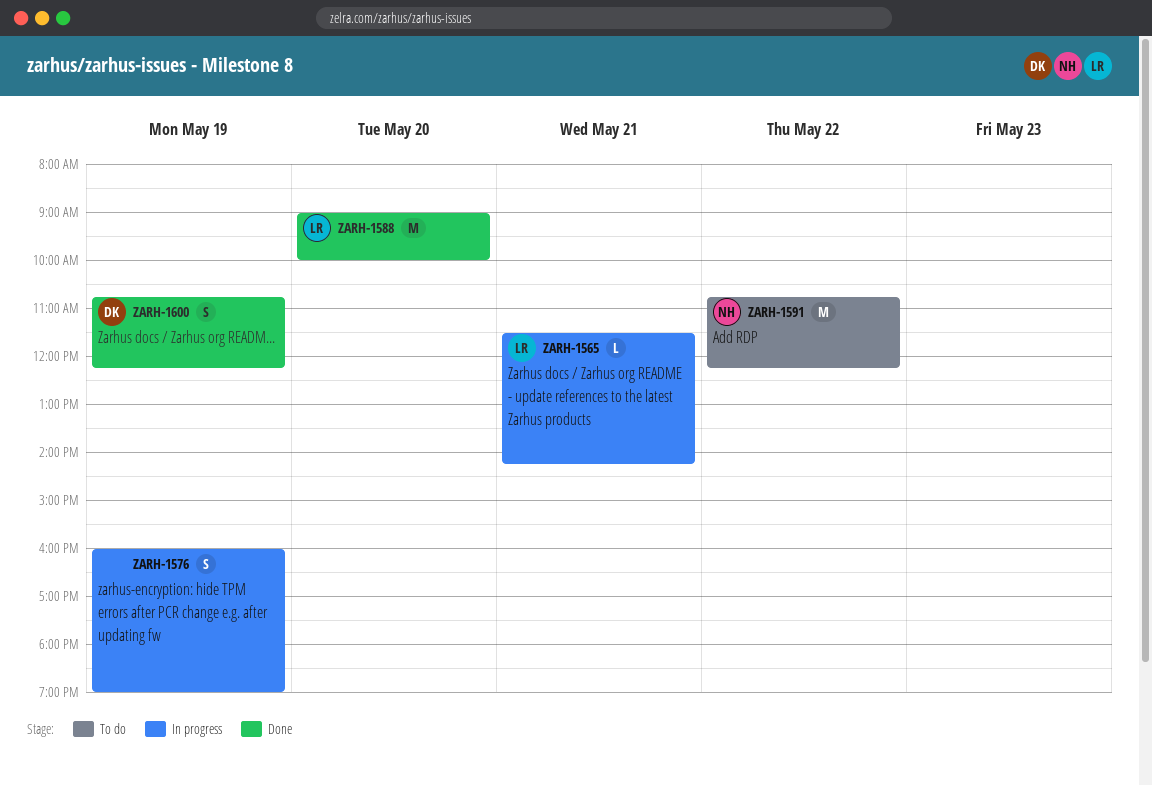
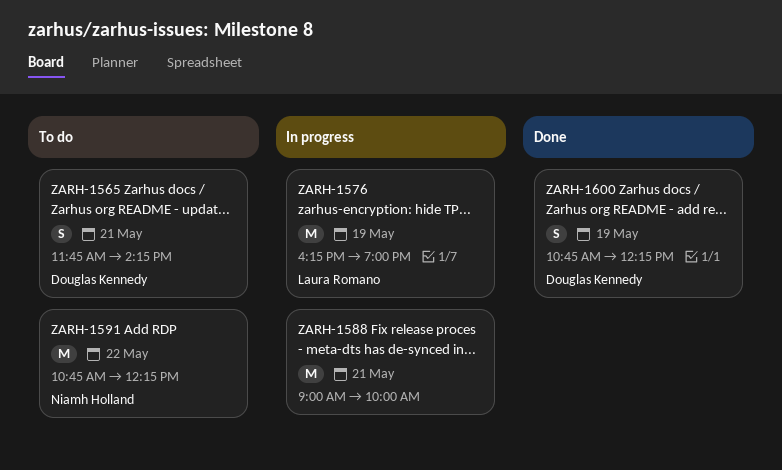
ZARH-1565, status: In progress -> To do
ZARH-1565, owner: Laura Romano -> Douglas Kennedy
ZARH-1565, estimate: L -> S
ZARH-1565, begins: 11:30 -> 11:45
ZARH-1576, owner: none -> Laura Romano
ZARH-1576, estimate: S -> M
ZARH-1576, begins: 16:00 -> 16:15
ZARH-1588, status: Done -> In progress
ZARH-1588, owner: Laura Romano -> none
ZARH-1588, day: May 20 -> May 21

